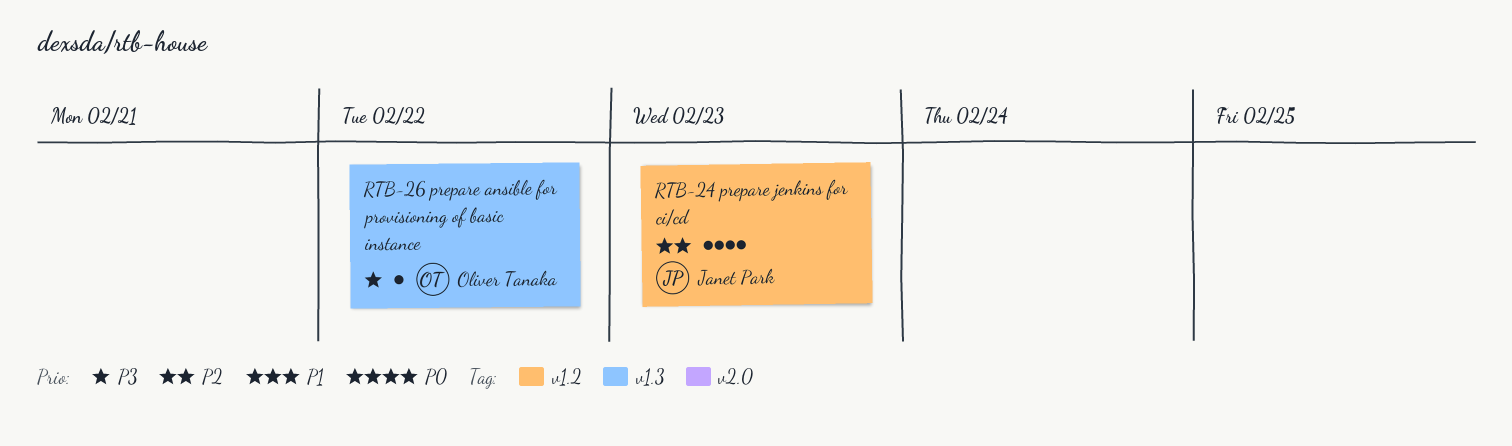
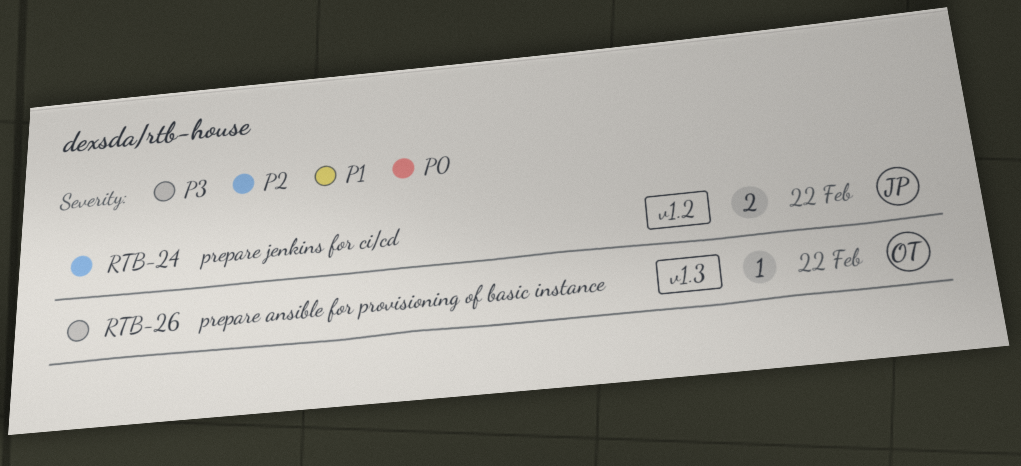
RTB-24, estimate: 4 -> 2
RTB-24, due: Feb 23 -> Feb 22

